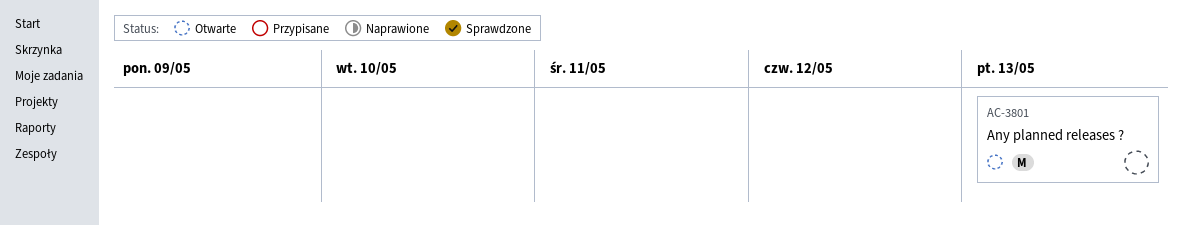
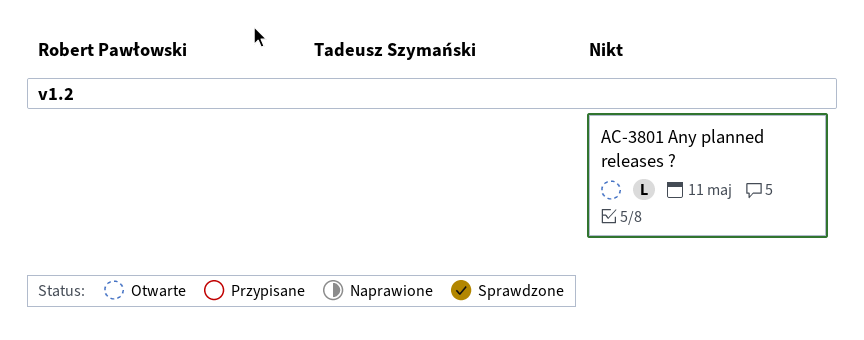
AC-3801, estimate: M -> L
AC-3801, due: May 13 -> May 11

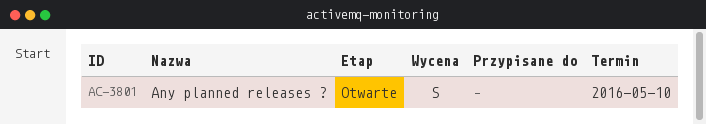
AC-3801, estimate: L -> S
AC-3801, due: May 11 -> May 10

